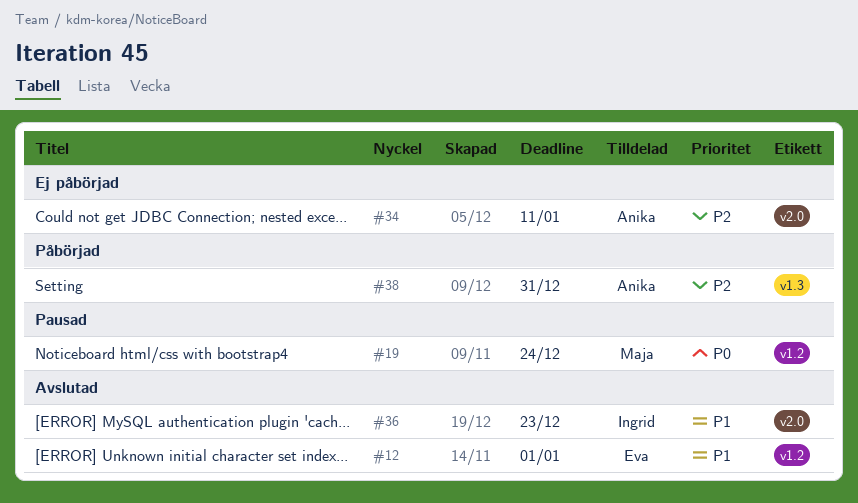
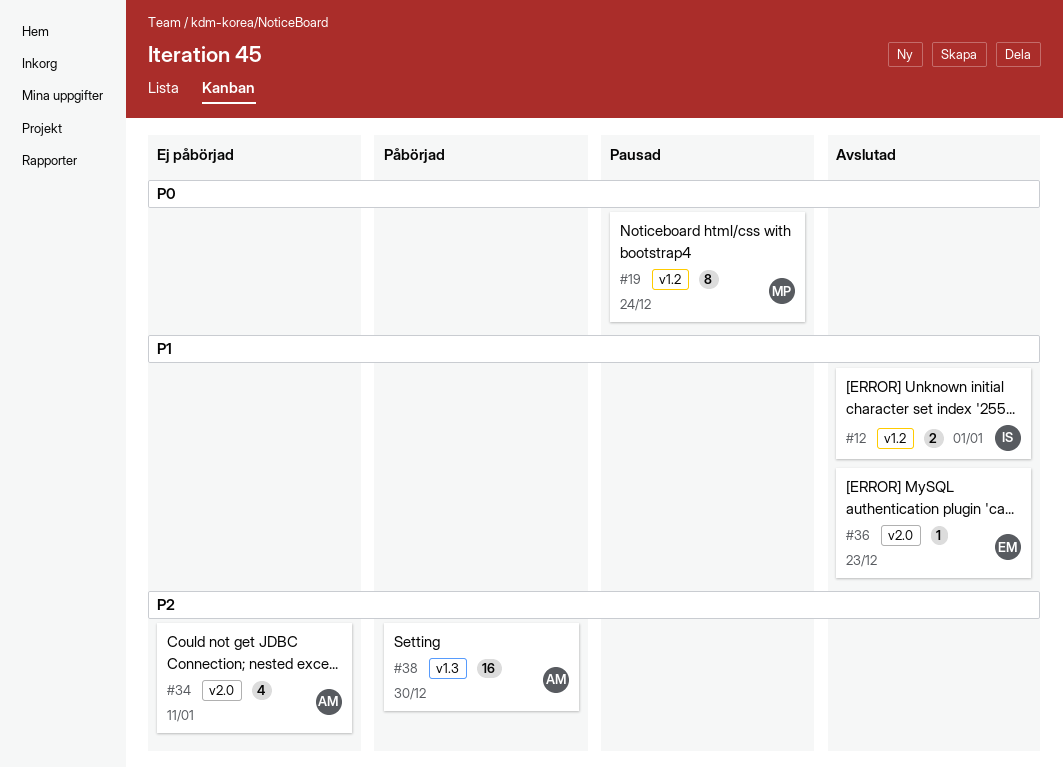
#12, owner: Eva -> Ingrid
#36, owner: Ingrid -> Eva
#38, due: Dec 31 -> Dec 30

